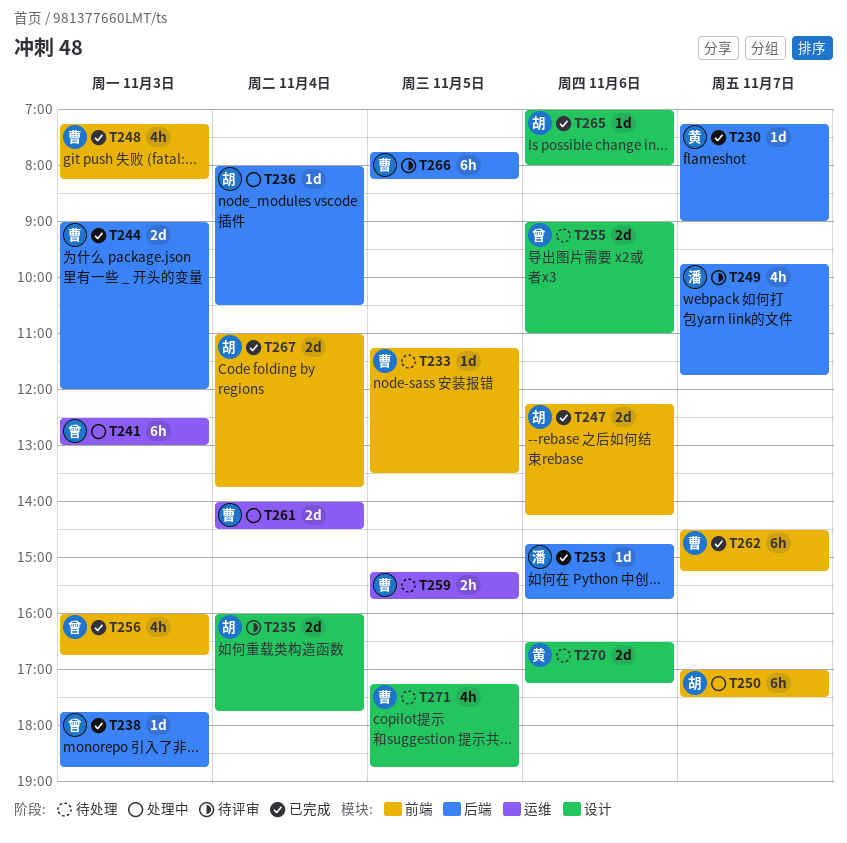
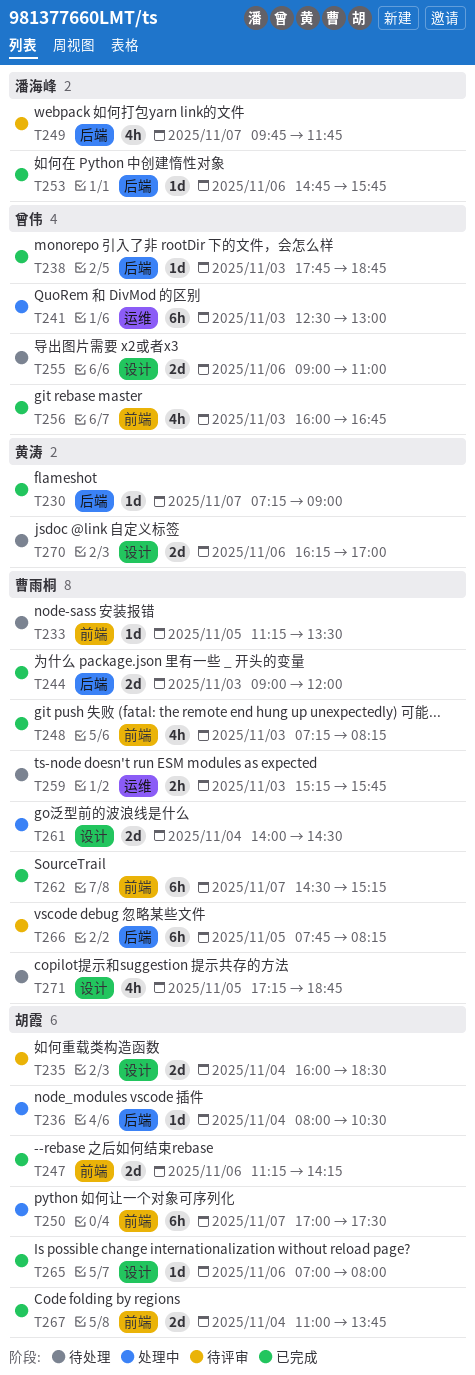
T235, ends: 17:45 -> 18:30
T247, begins: 12:15 -> 11:15
T259, day: Nov 5 -> Nov 3
T261, label: 运维 -> 设计
T270, begins: 16:30 -> 16:15
T270, ends: 17:15 -> 17:00

